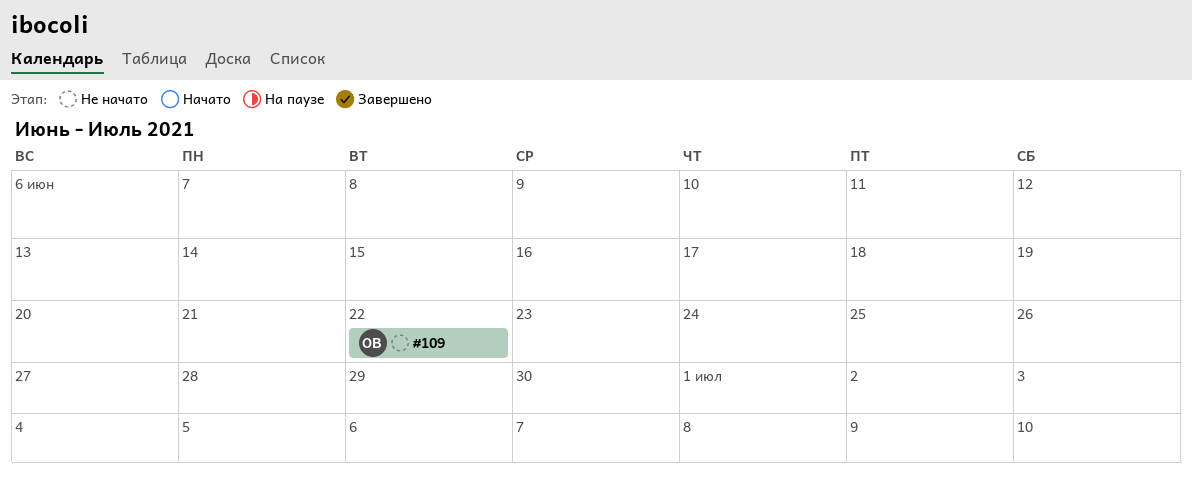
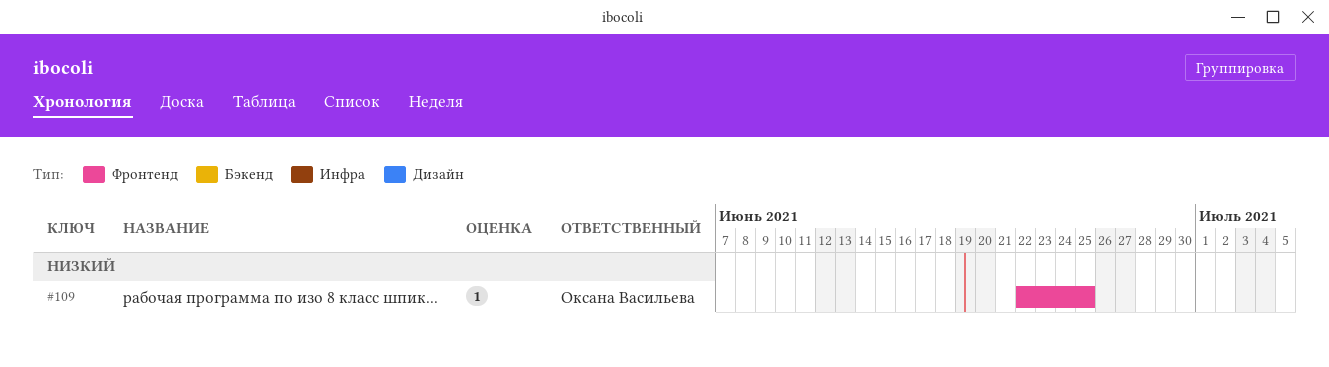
#109, due: Jun 22 -> Jun 25

